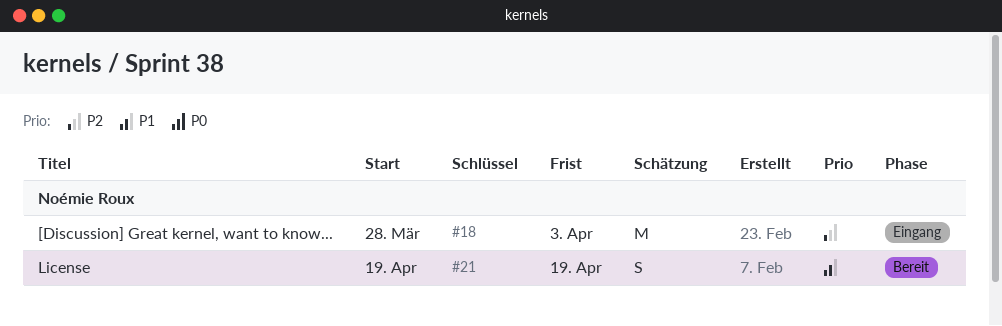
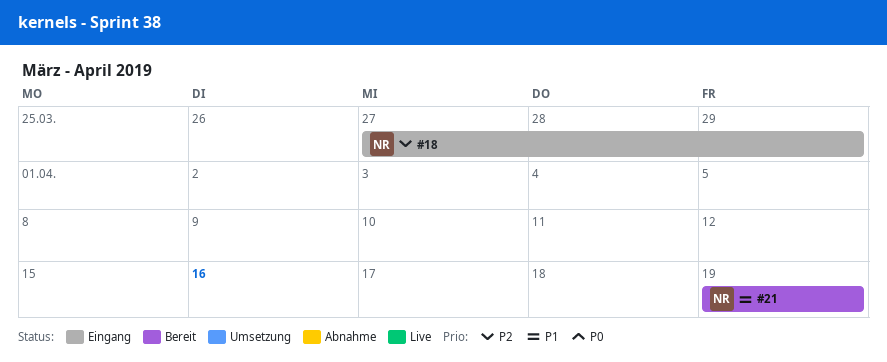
#18, start: Mar 28 -> Mar 27
#18, due: Apr 3 -> Mar 29

